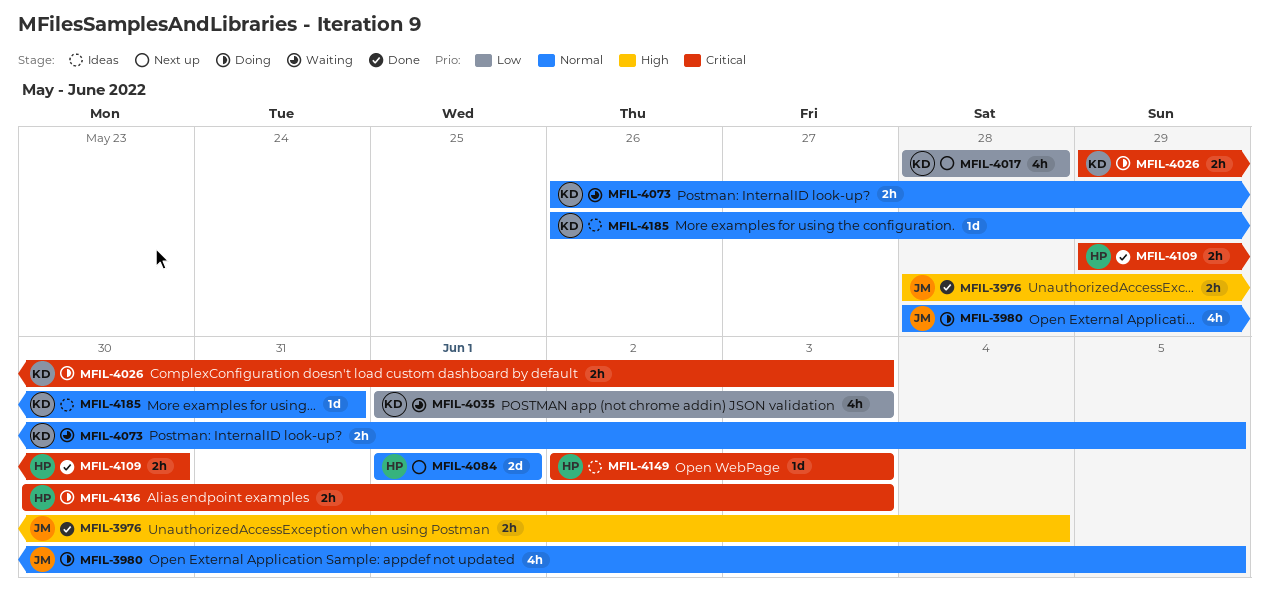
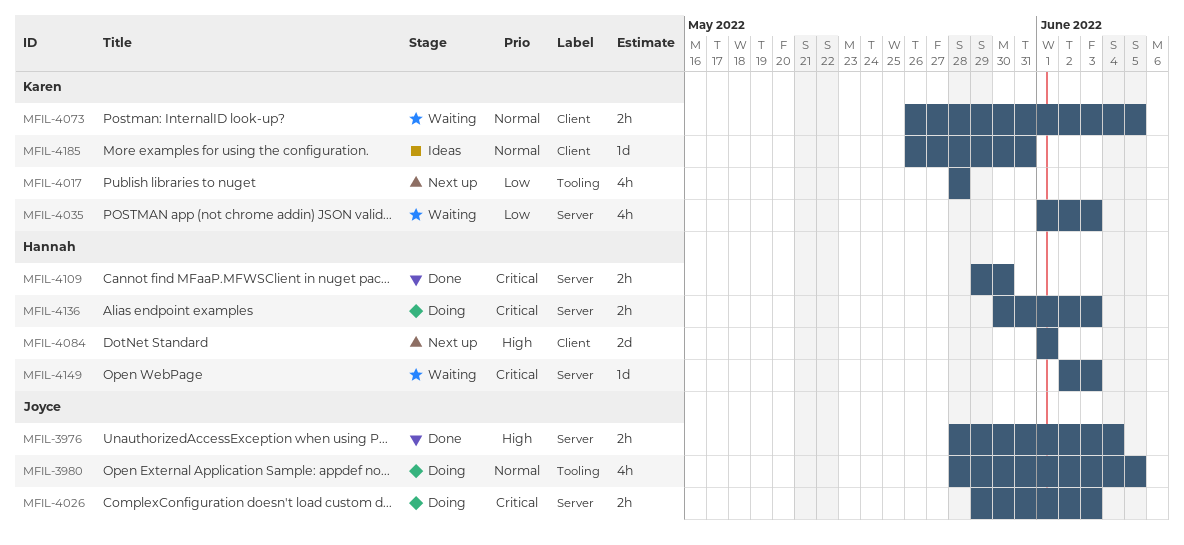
MFIL-4026, owner: Karen -> Joyce
MFIL-4084, priority: Normal -> High
MFIL-4149, status: Ideas -> Waiting

